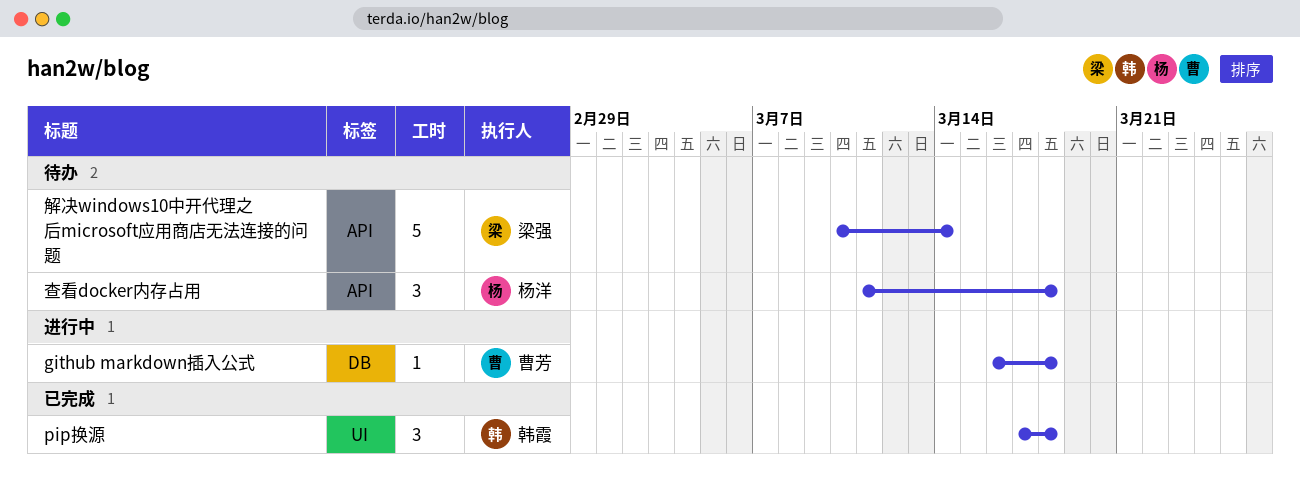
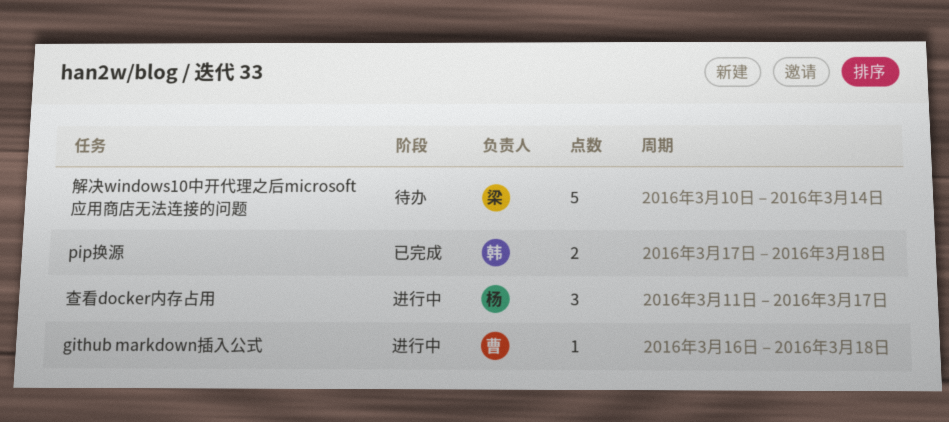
pip换源, estimate: 3 -> 2
查看docker内存占用, status: 待办 -> 进行中
查看docker内存占用, due: Mar 18 -> Mar 17

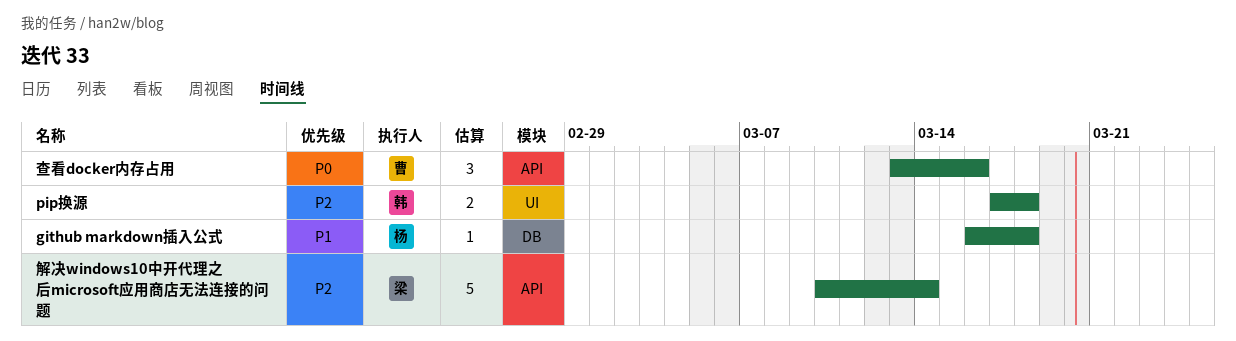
github markdown插入公式, owner: 曹 -> 杨
查看docker内存占用, owner: 杨 -> 曹
查看docker内存占用, start: Mar 11 -> Mar 13
查看docker内存占用, due: Mar 17 -> Mar 16

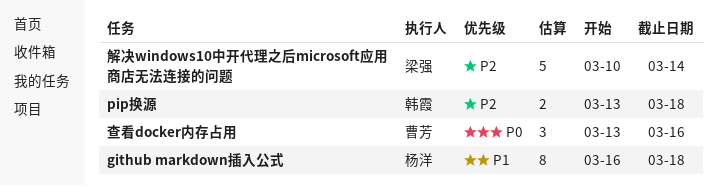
github markdown插入公式, estimate: 1 -> 8
pip换源, start: Mar 17 -> Mar 13

